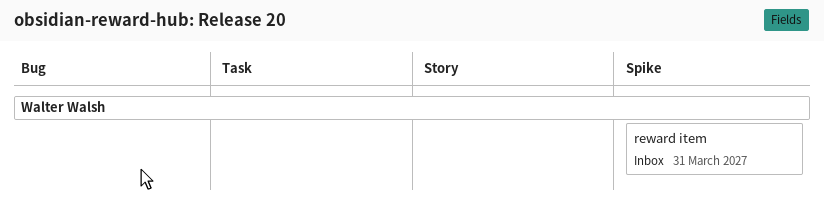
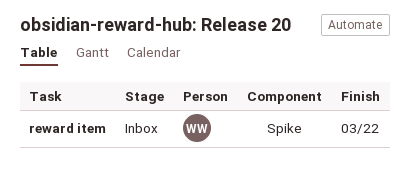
reward item, due: Mar 31 -> Mar 22

